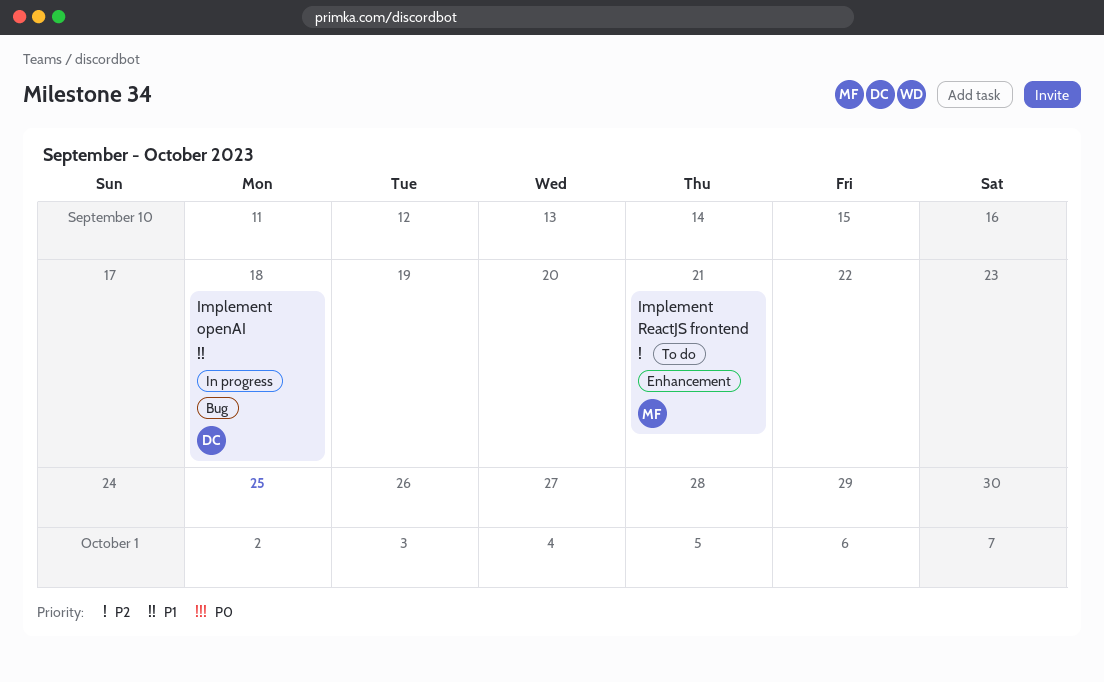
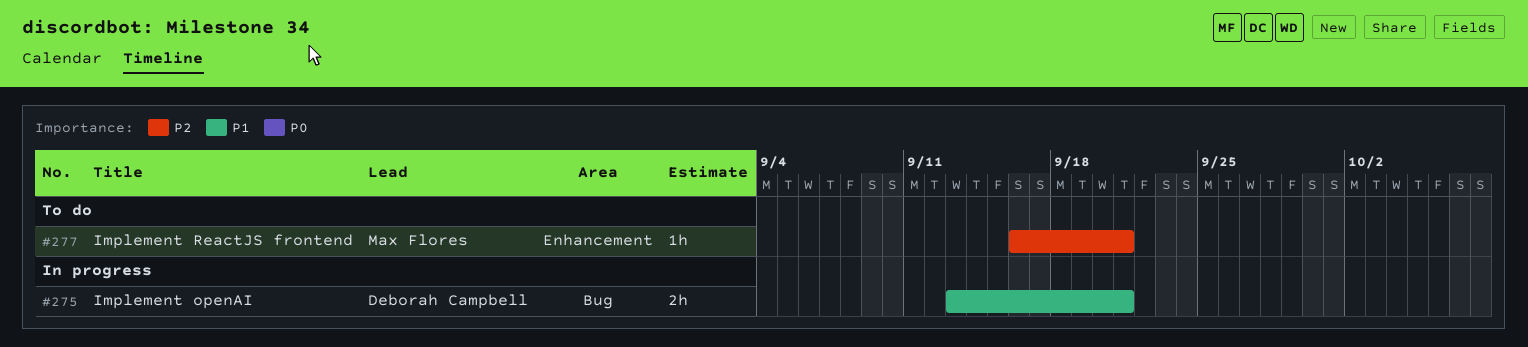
Implement openAI, due: Sep 18 -> Sep 21

